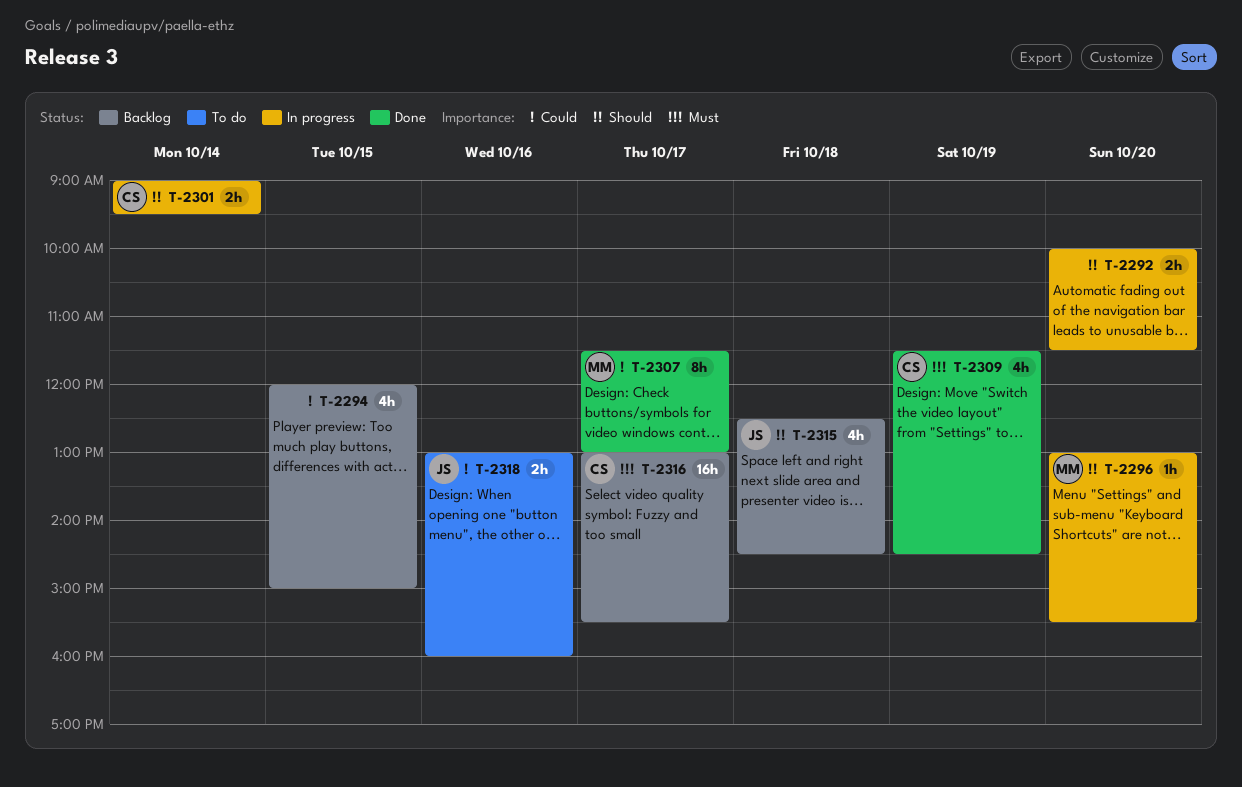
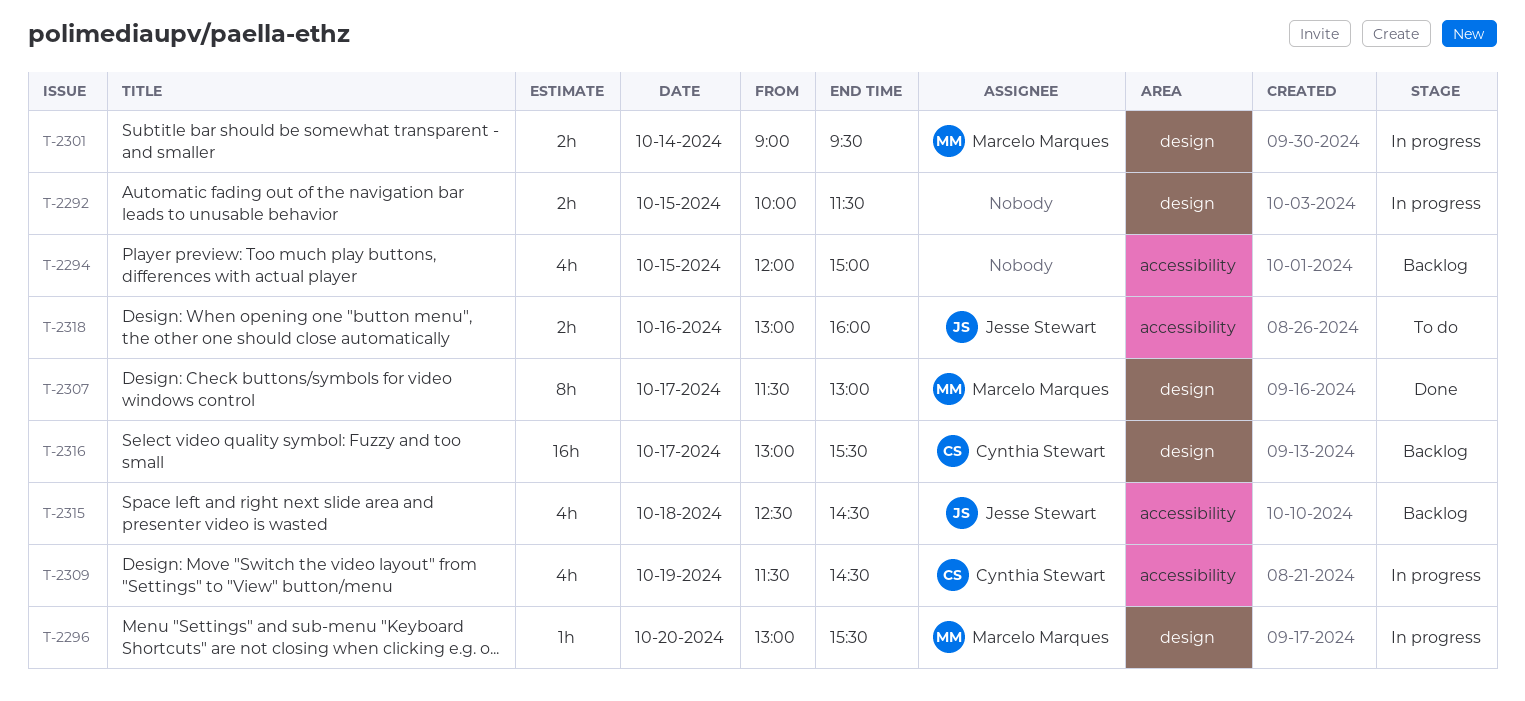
T-2292, day: Oct 20 -> Oct 15
T-2301, owner: Cynthia Stewart -> Marcelo Marques
T-2309, status: Done -> In progress

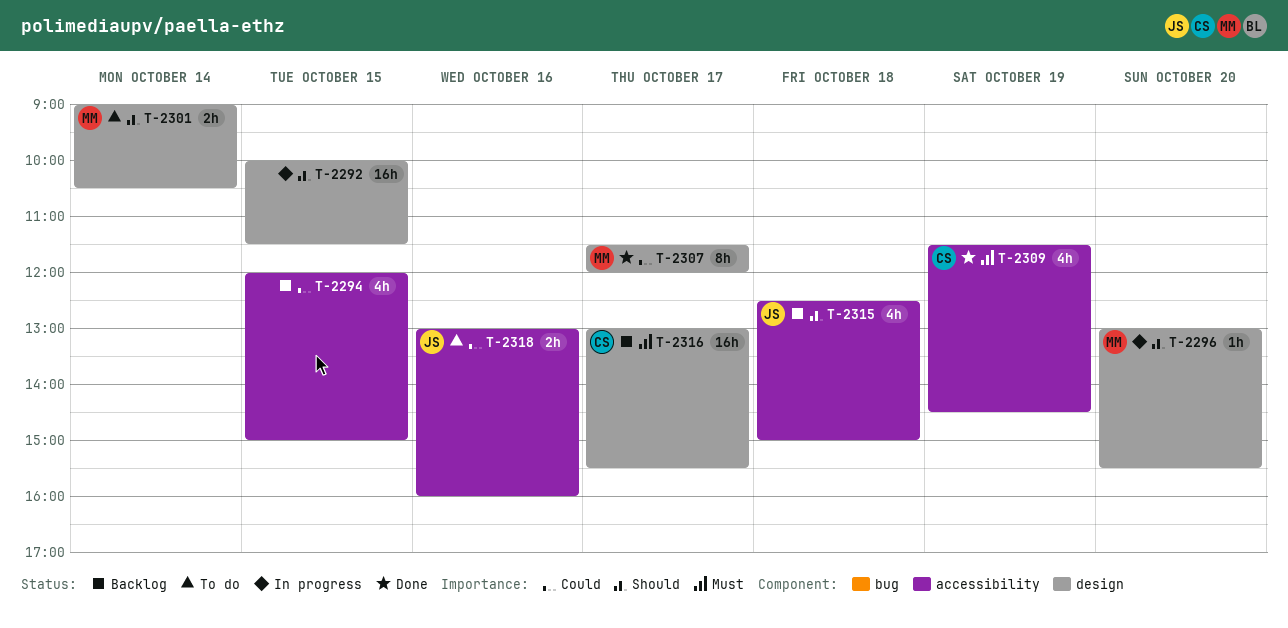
T-2292, estimate: 2h -> 16h
T-2301, status: In progress -> To do
T-2301, ends: 09:30 -> 10:30
T-2307, ends: 13:00 -> 12:00
T-2309, status: In progress -> Done
T-2315, ends: 14:30 -> 15:00

